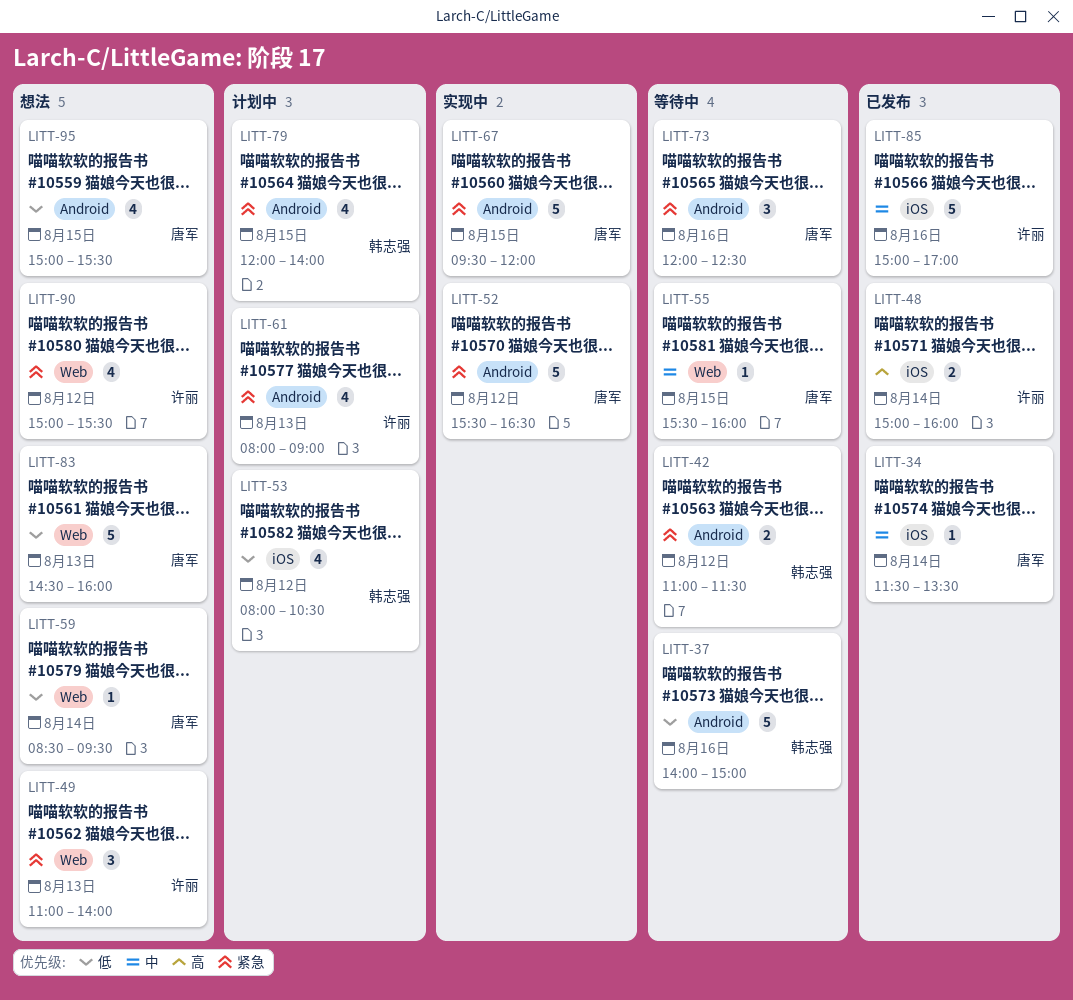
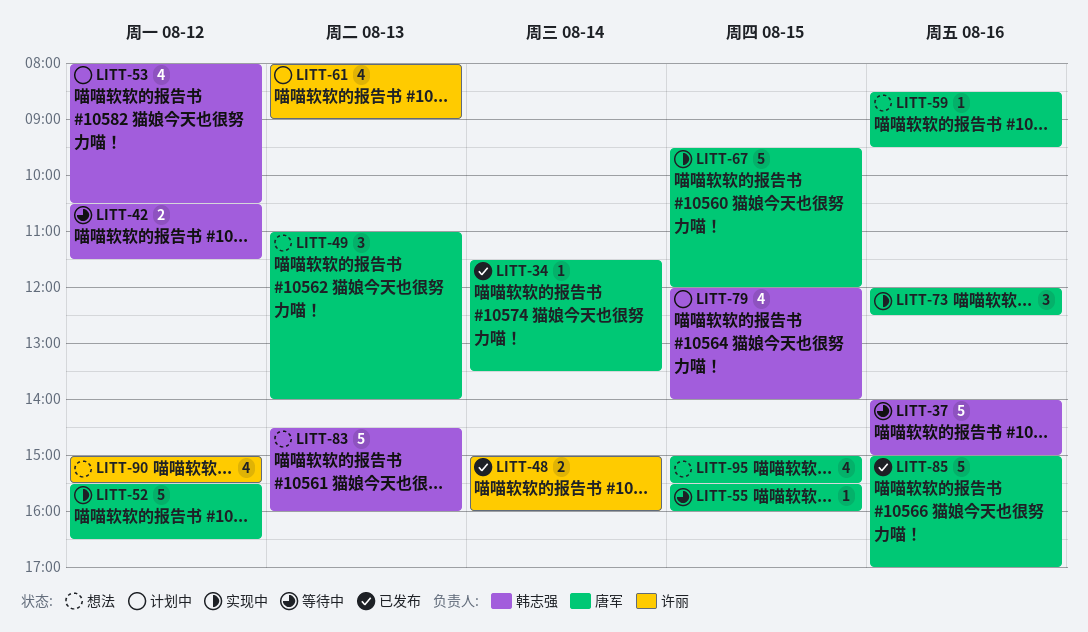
LITT-42, begins: 11:00 -> 10:30
LITT-49, owner: 许丽 -> 唐军
LITT-59, day: Aug 14 -> Aug 16
LITT-73, status: 等待中 -> 实现中
LITT-83, owner: 唐军 -> 韩志强
LITT-85, owner: 许丽 -> 唐军

